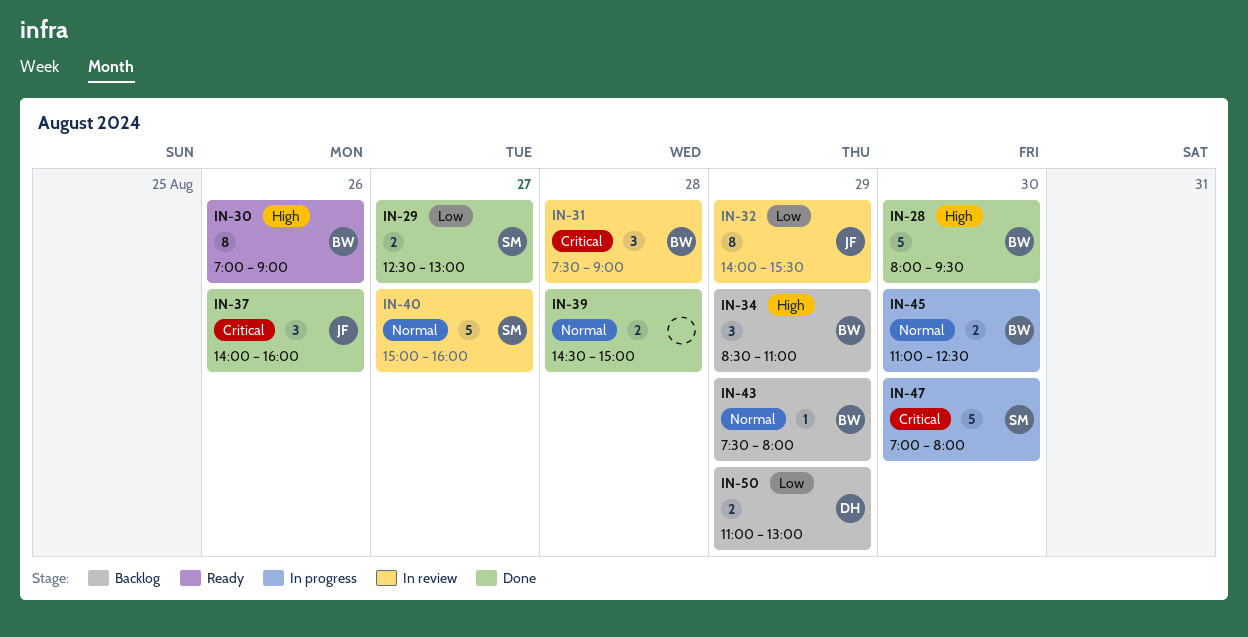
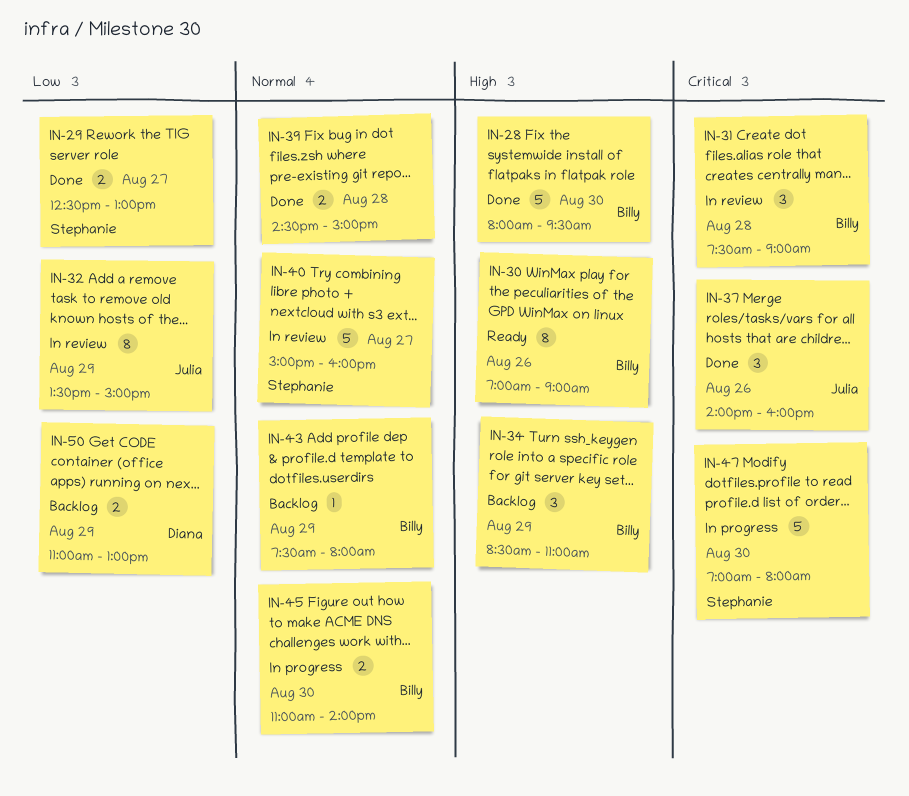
IN-32, begins: 14:00 -> 13:30
IN-32, ends: 15:30 -> 15:00
IN-45, ends: 12:30 -> 14:00

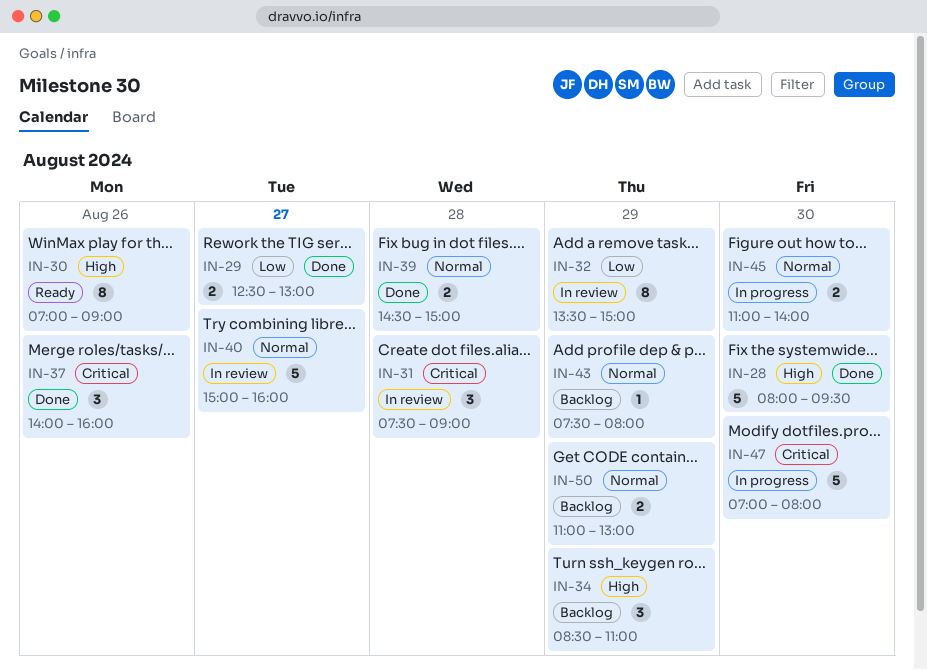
IN-50, priority: Low -> Normal

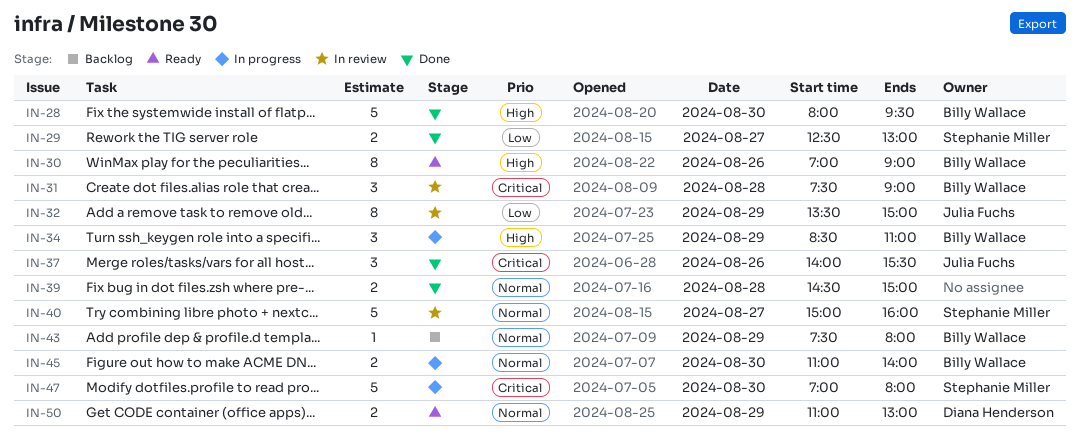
IN-34, status: Backlog -> In progress
IN-37, ends: 16:00 -> 15:30
IN-50, status: Backlog -> Ready

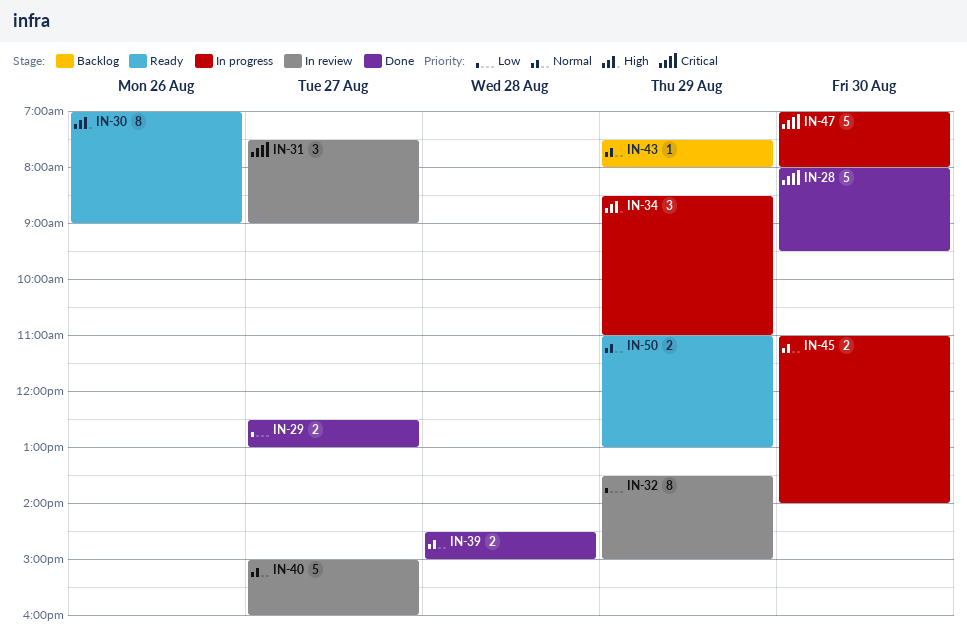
IN-28, priority: High -> Critical
IN-31, day: Aug 28 -> Aug 27
IN-37: present -> none

